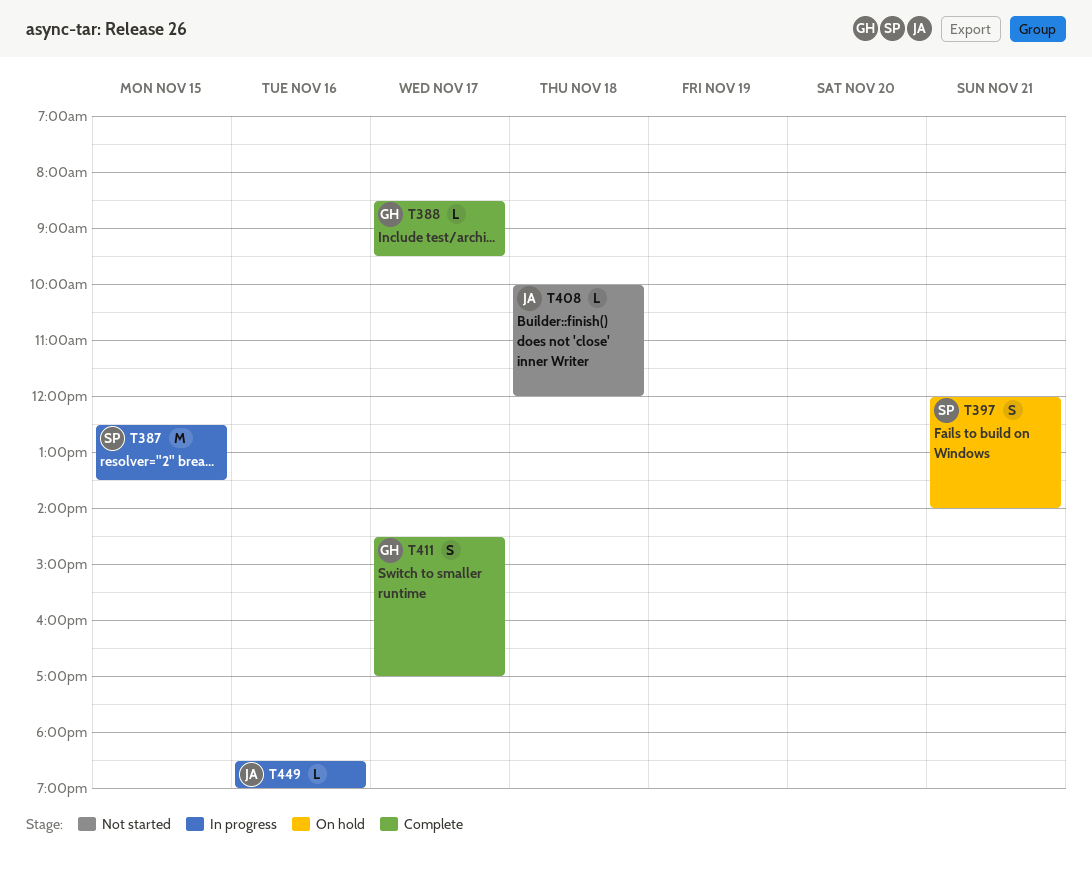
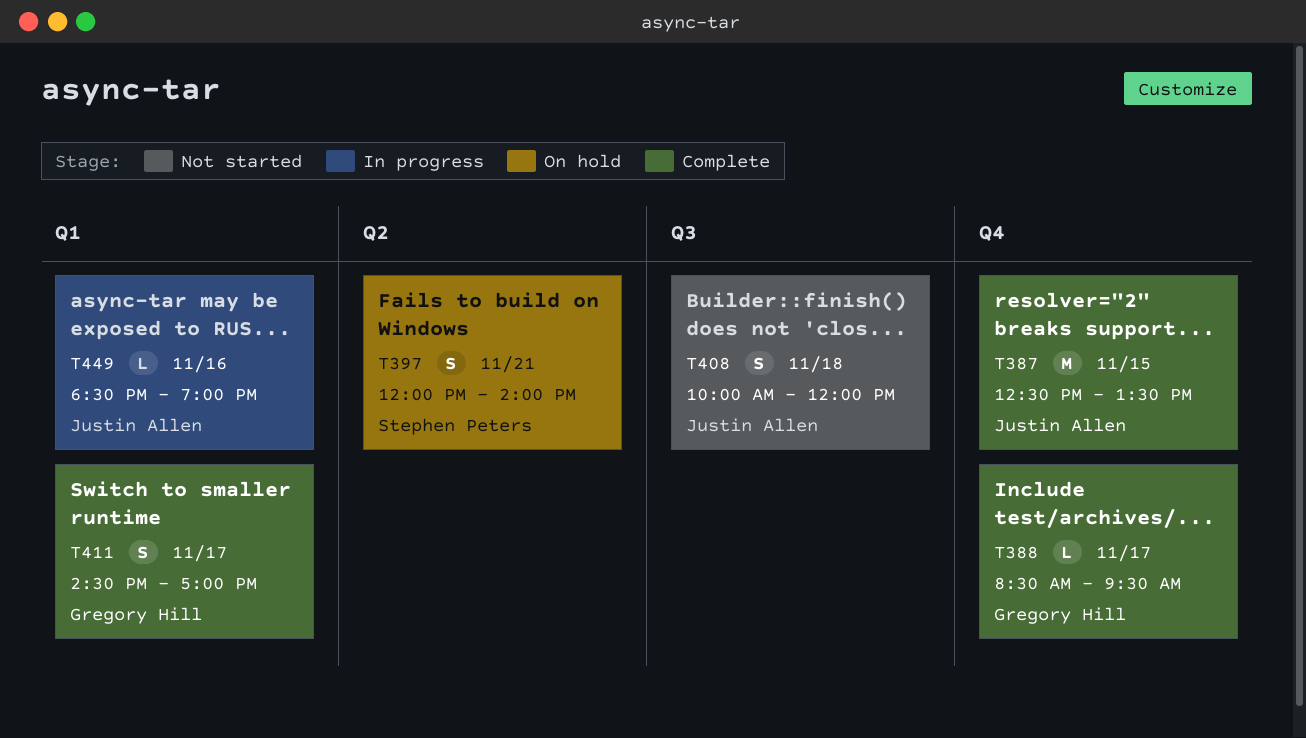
T387, status: In progress -> Complete
T387, owner: Stephen Peters -> Justin Allen
T408, estimate: L -> S

